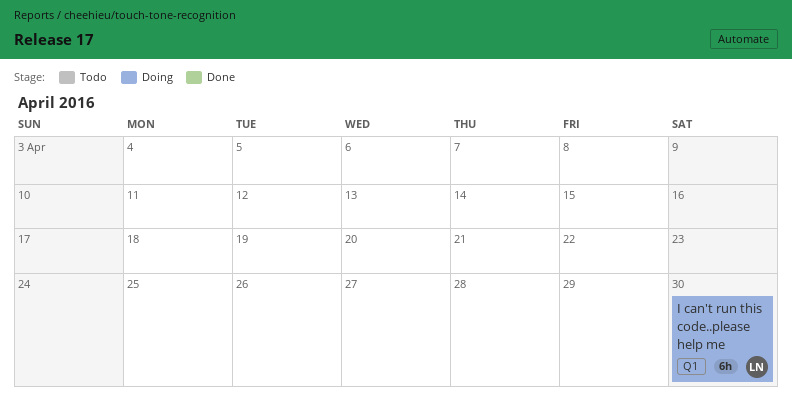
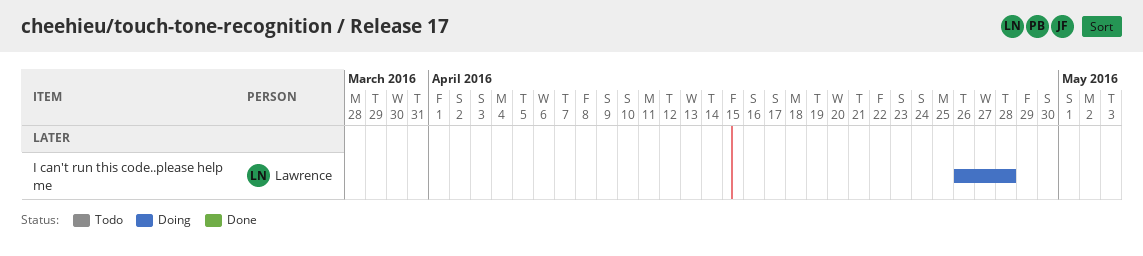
I can't run this code..please help me, due: Apr 30 -> Apr 28

